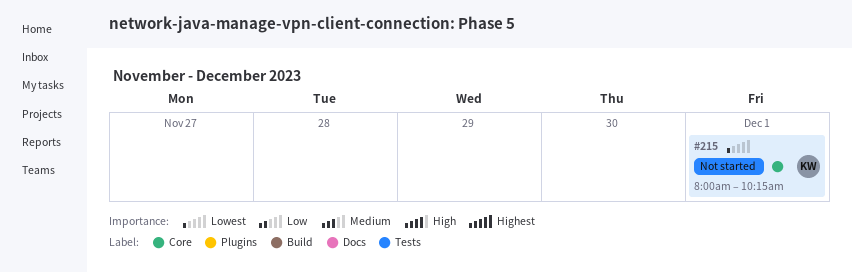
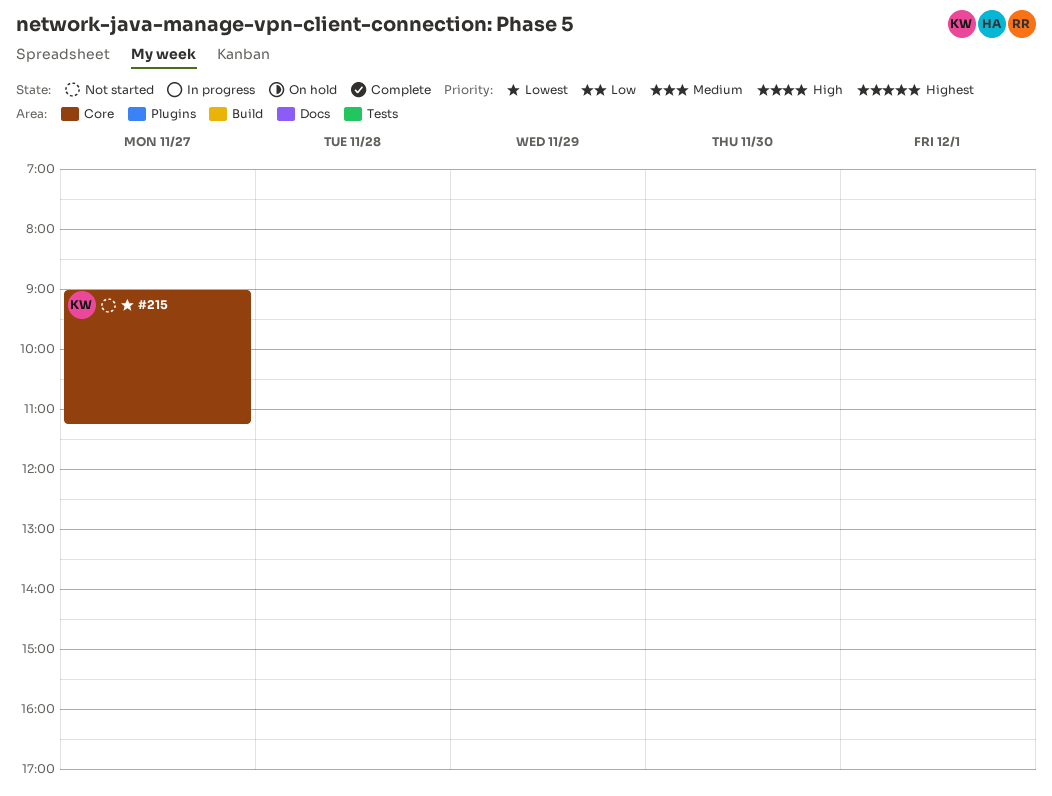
#215, day: Dec 1 -> Nov 27
#215, begins: 08:00 -> 09:00
#215, ends: 10:15 -> 11:15

